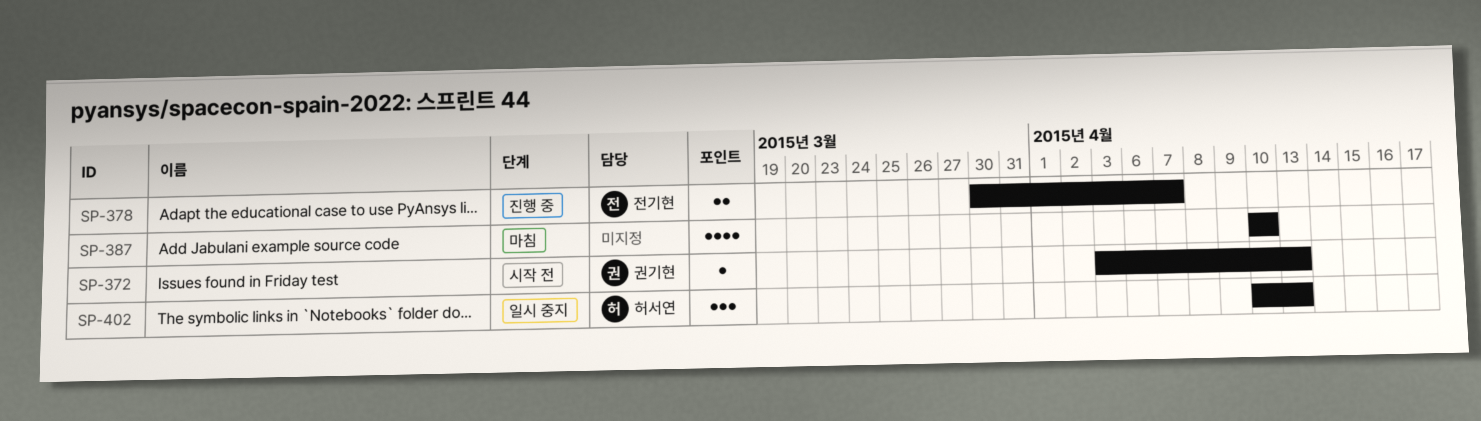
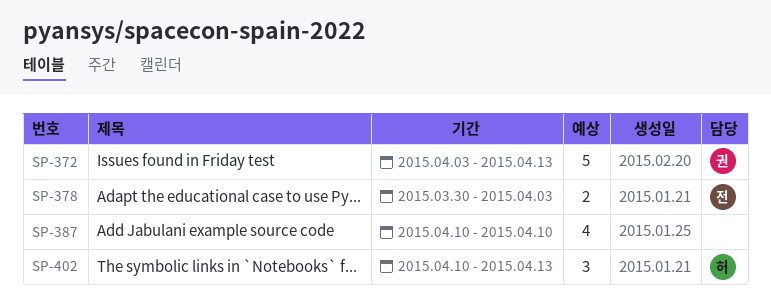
SP-372, estimate: 1 -> 5
SP-378, due: Apr 7 -> Apr 3

